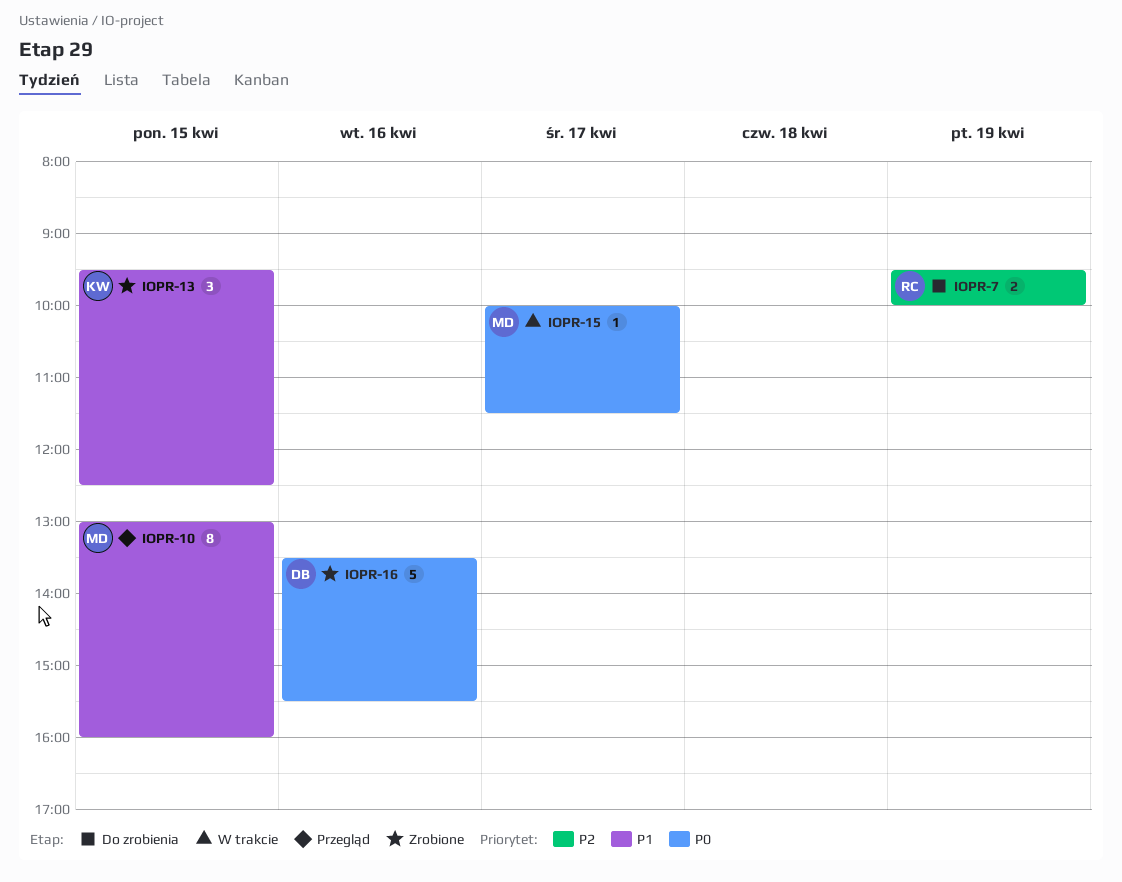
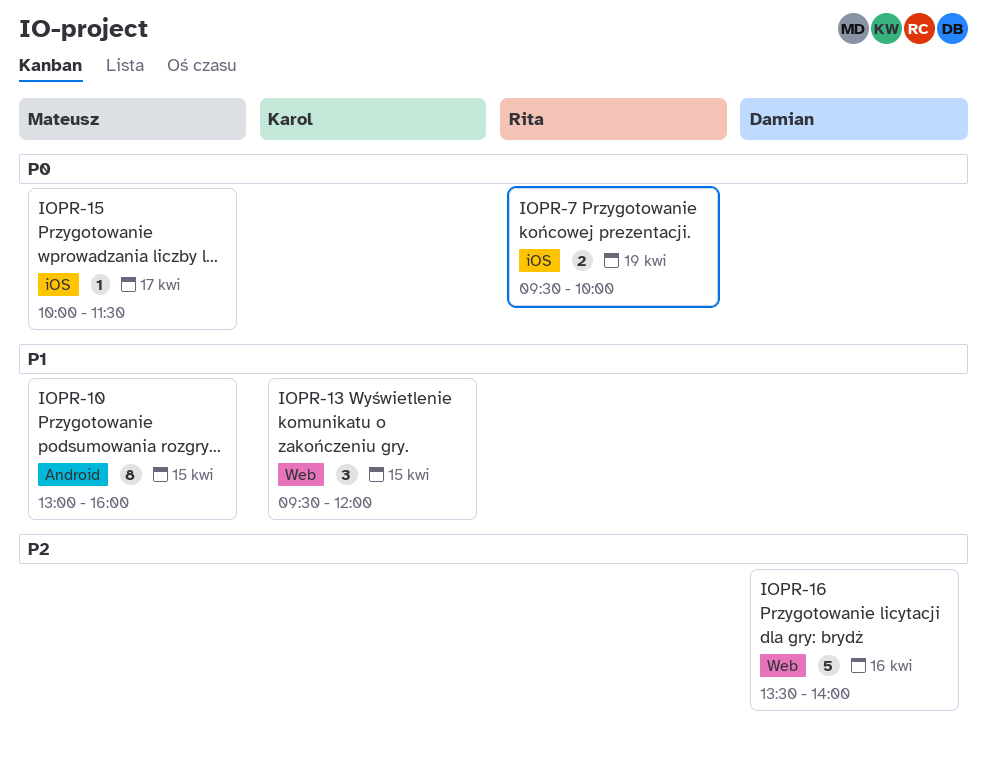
IOPR-7, priority: P2 -> P0
IOPR-13, ends: 12:30 -> 12:00
IOPR-16, priority: P0 -> P2
IOPR-16, ends: 15:30 -> 14:00

